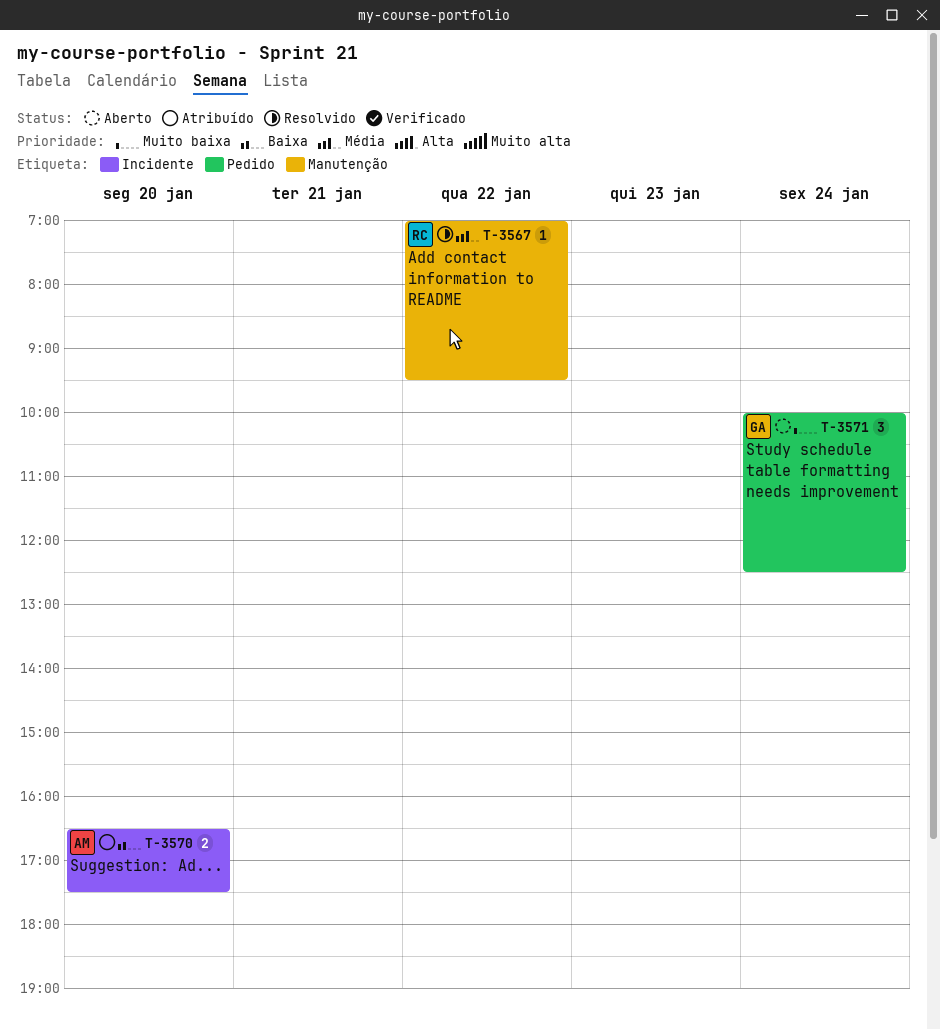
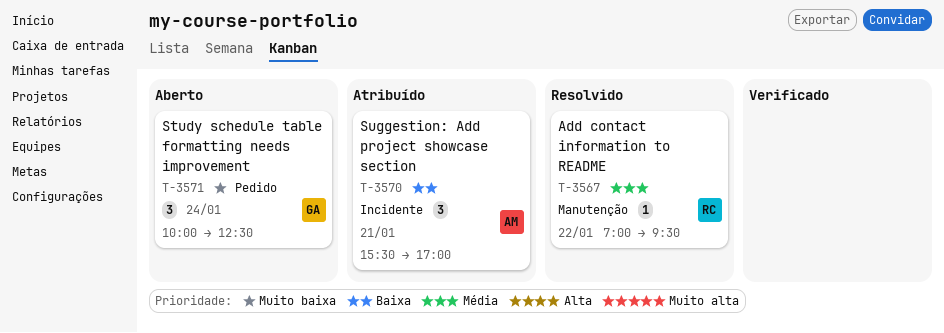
T-3570, estimate: 2 -> 3
T-3570, day: Jan 20 -> Jan 21
T-3570, begins: 16:30 -> 15:30
T-3570, ends: 17:30 -> 17:00

